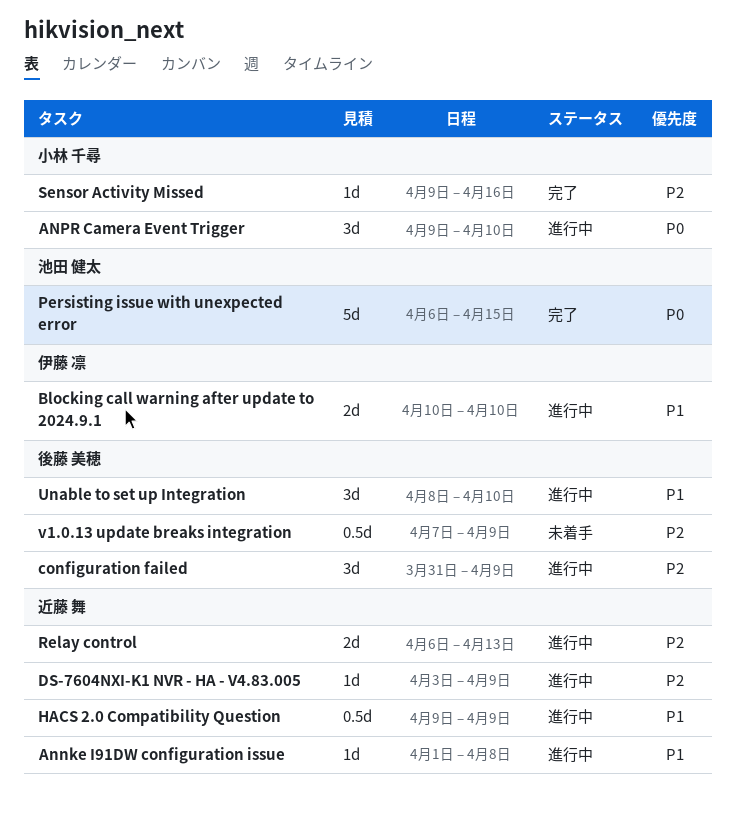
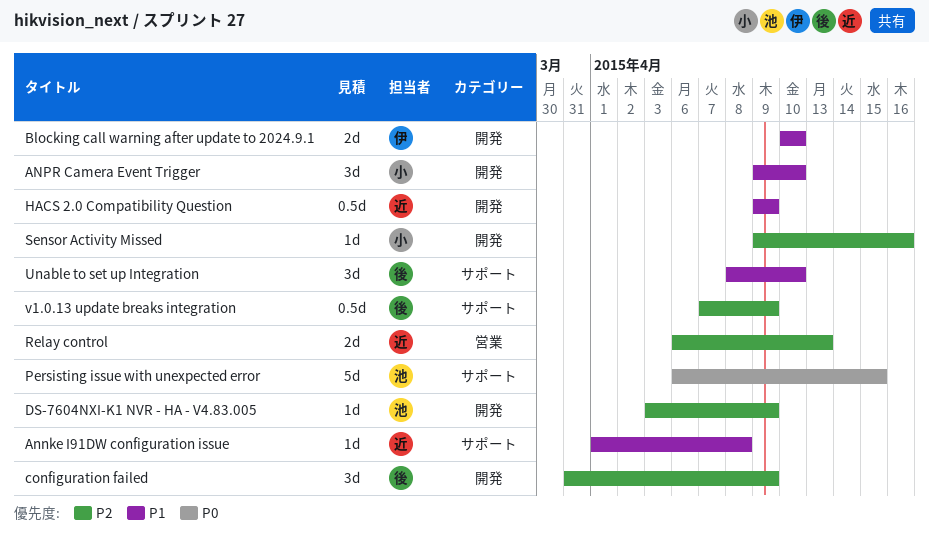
ANPR Camera Event Trigger, priority: P0 -> P1
DS-7604NXI-K1 NVR - HA - V4.83.005, owner: 近藤 舞 -> 池田 健太

